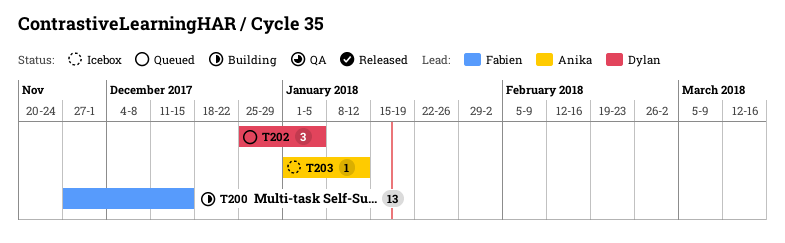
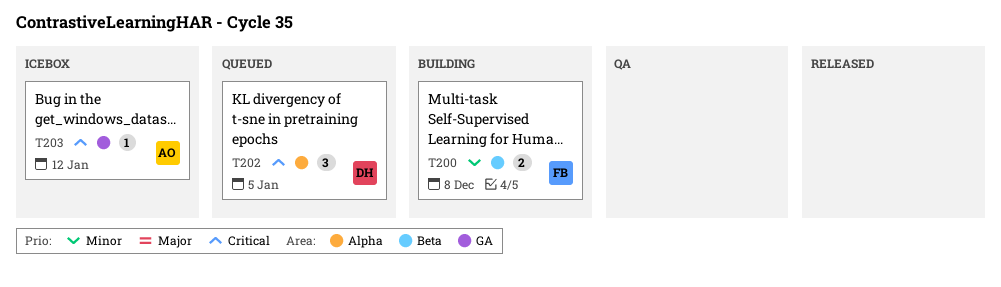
T200, estimate: 13 -> 2
T200, due: Dec 15 -> Dec 8

